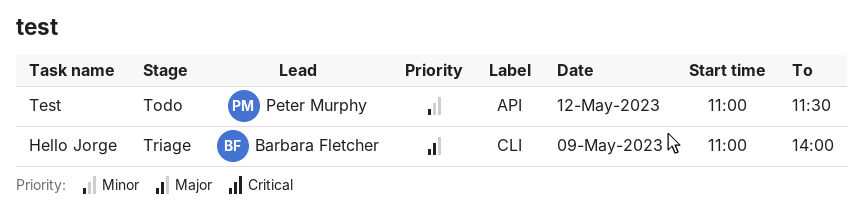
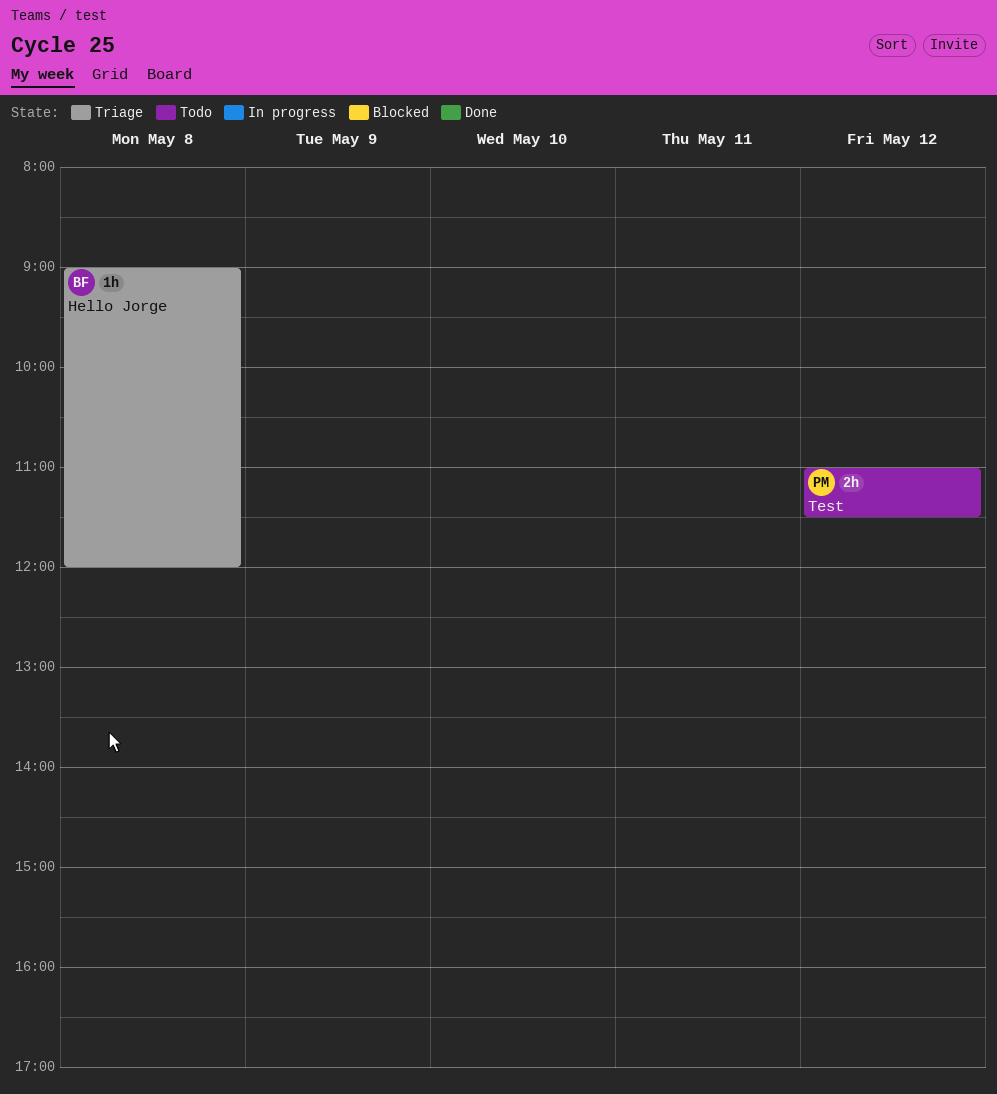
Hello Jorge, day: May 9 -> May 8
Hello Jorge, begins: 11:00 -> 09:00
Hello Jorge, ends: 14:00 -> 12:00

